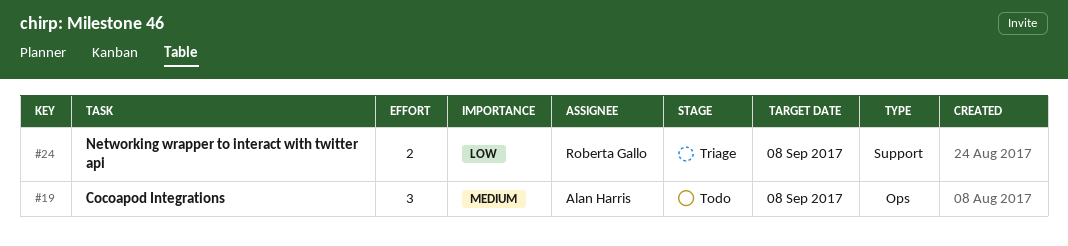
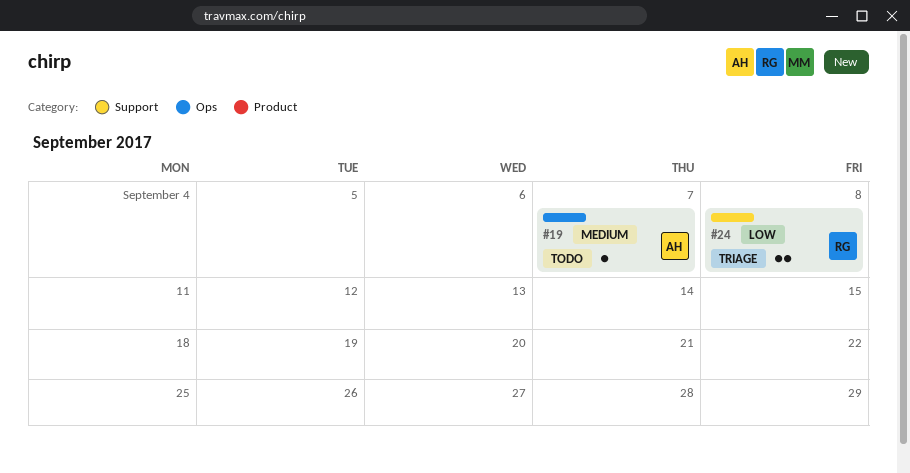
#19, estimate: 3 -> 1
#19, due: Sep 8 -> Sep 7

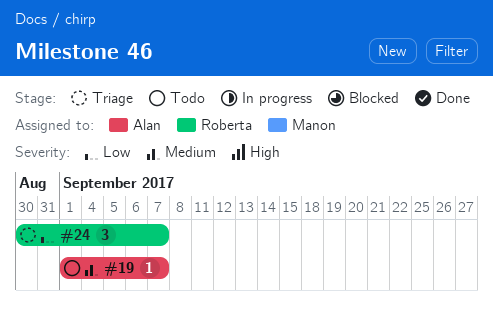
#24, estimate: 2 -> 3
#24, due: Sep 8 -> Sep 7

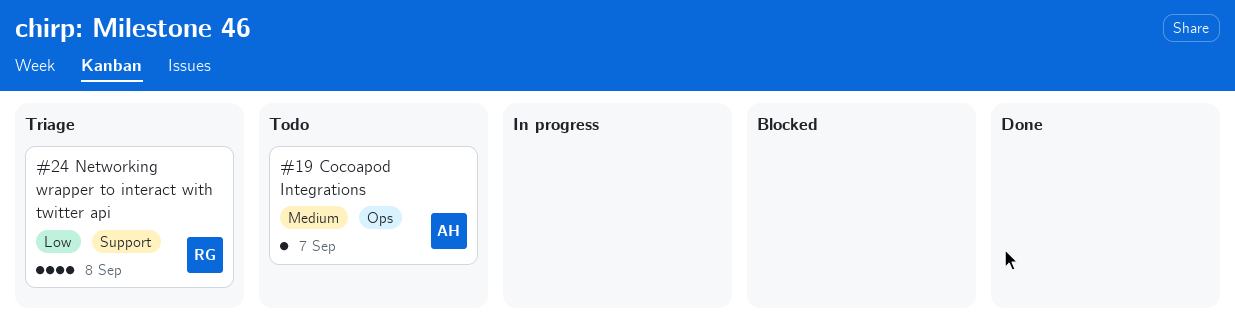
#24, estimate: 3 -> 4
#24, due: Sep 7 -> Sep 8

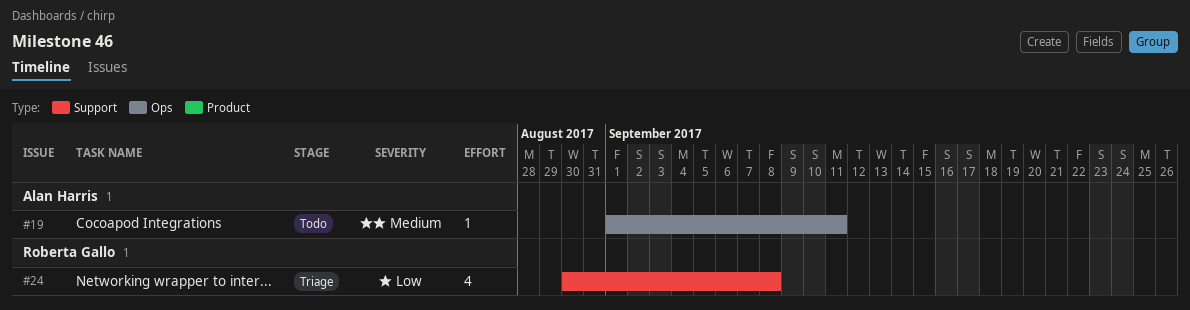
#19, due: Sep 7 -> Sep 11

